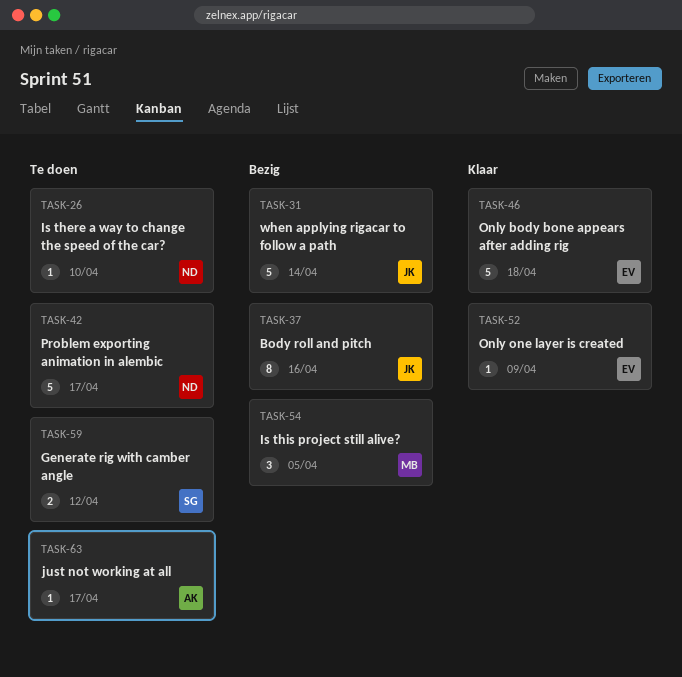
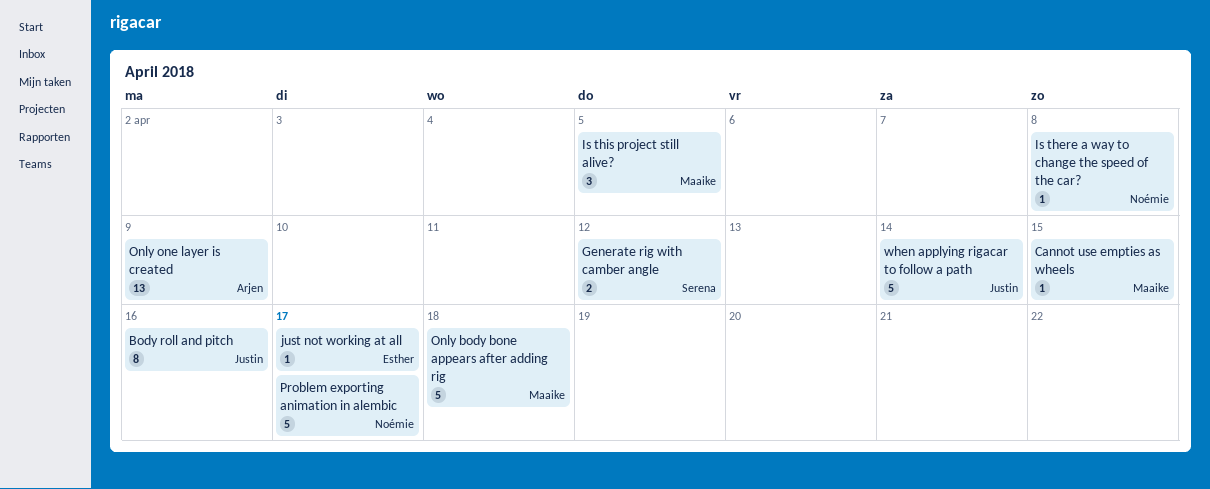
Cannot use empties as wheels: none -> present
Is there a way to change the speed of the car?, due: Apr 10 -> Apr 8
just not working at all, owner: Arjen -> Esther
Only body bone appears after adding rig, owner: Esther -> Maaike
Only one layer is created, owner: Esther -> Arjen
Only one layer is created, estimate: 1 -> 13

